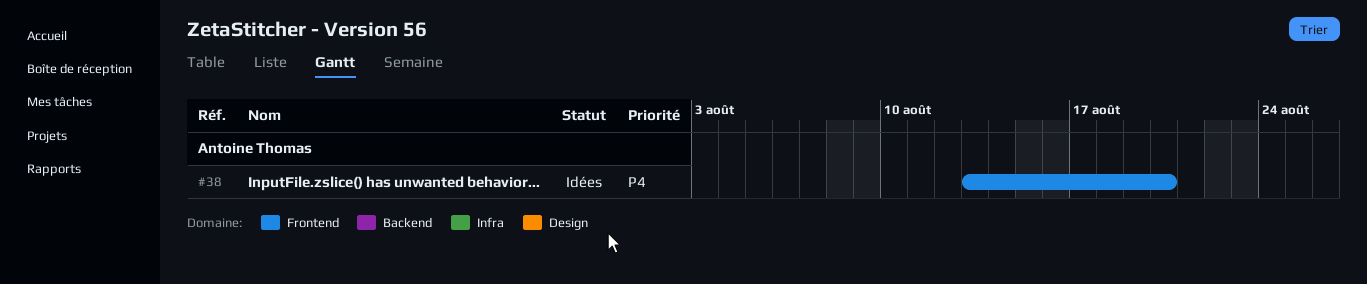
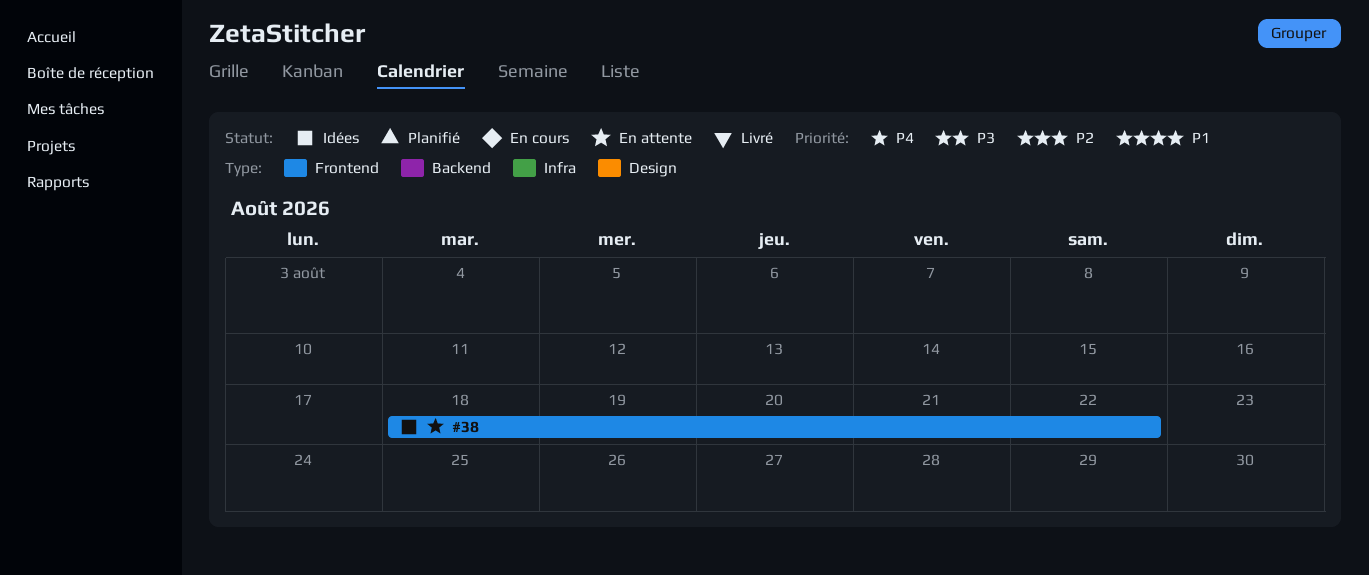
#38, start: Aug 13 -> Aug 18
#38, due: Aug 20 -> Aug 22

